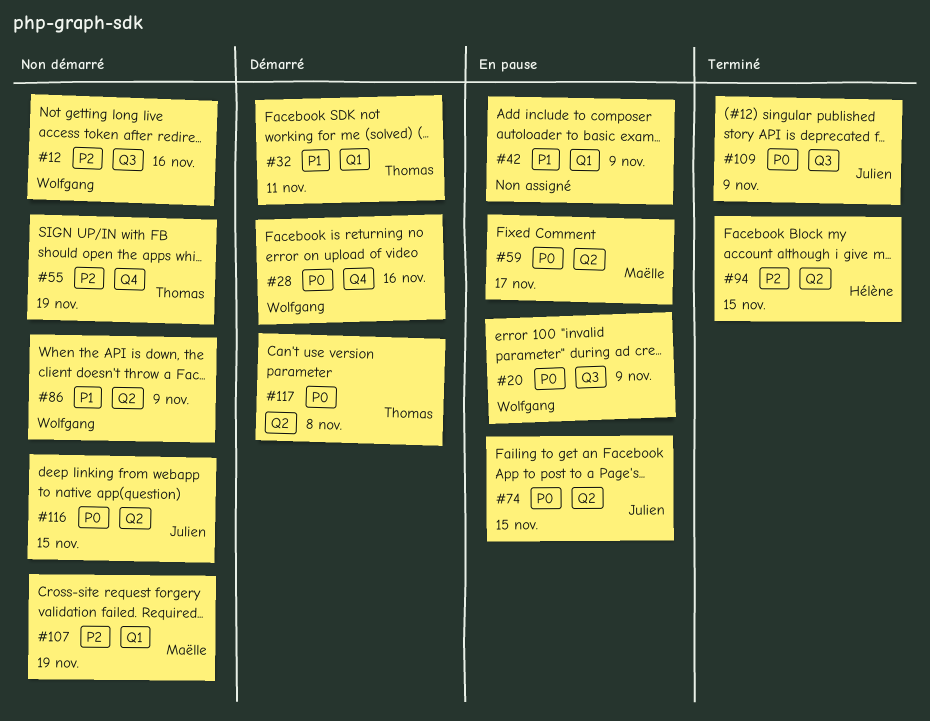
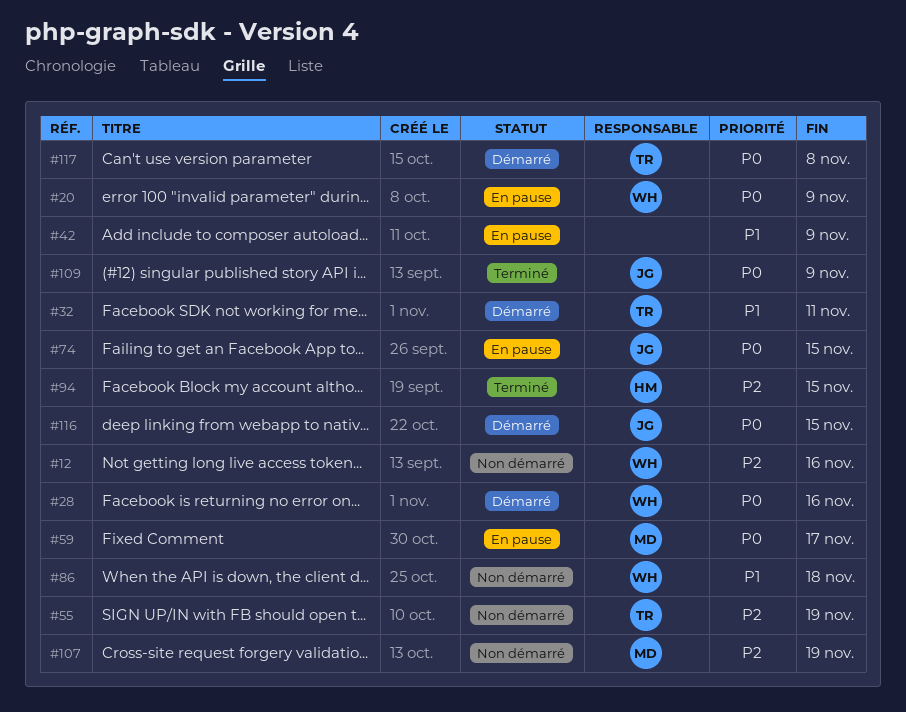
#86, due: Nov 9 -> Nov 18
#116, status: Non démarré -> Démarré

